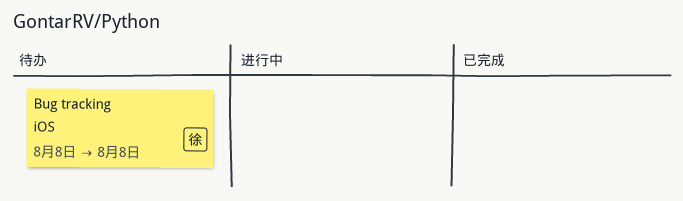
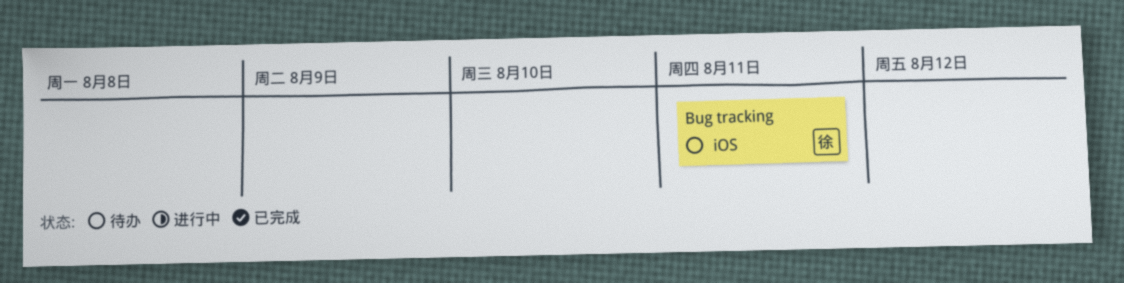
Bug tracking, due: Aug 8 -> Aug 11

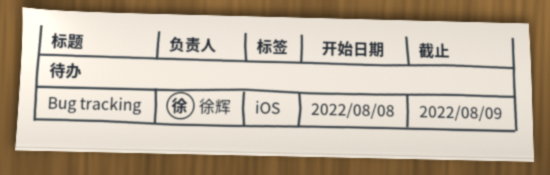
Bug tracking, due: Aug 11 -> Aug 9

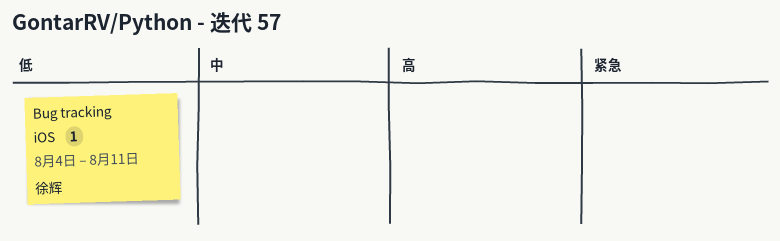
Bug tracking, start: Aug 8 -> Aug 4
Bug tracking, due: Aug 9 -> Aug 11

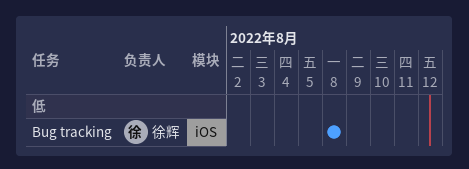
Bug tracking, start: Aug 4 -> Aug 8
Bug tracking, due: Aug 11 -> Aug 8

